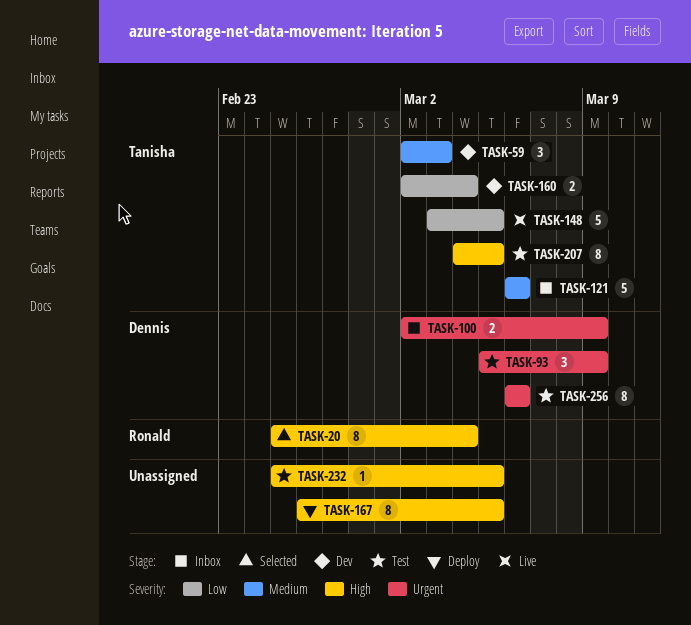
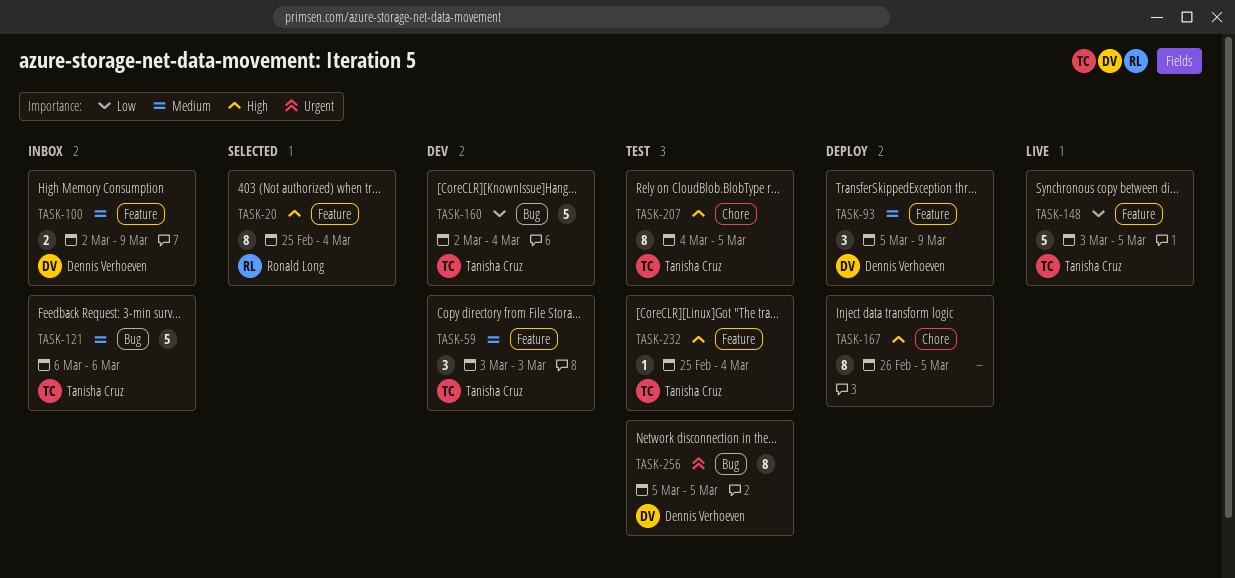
TASK-59, start: Mar 2 -> Mar 3
TASK-93, status: Test -> Deploy
TASK-93, priority: Urgent -> Medium
TASK-100, priority: Urgent -> Medium
TASK-160, estimate: 2 -> 5
TASK-232, owner: none -> Tanisha Cruz
TASK-232, due: Mar 5 -> Mar 4
TASK-256, start: Mar 6 -> Mar 5
TASK-256, due: Mar 6 -> Mar 5

